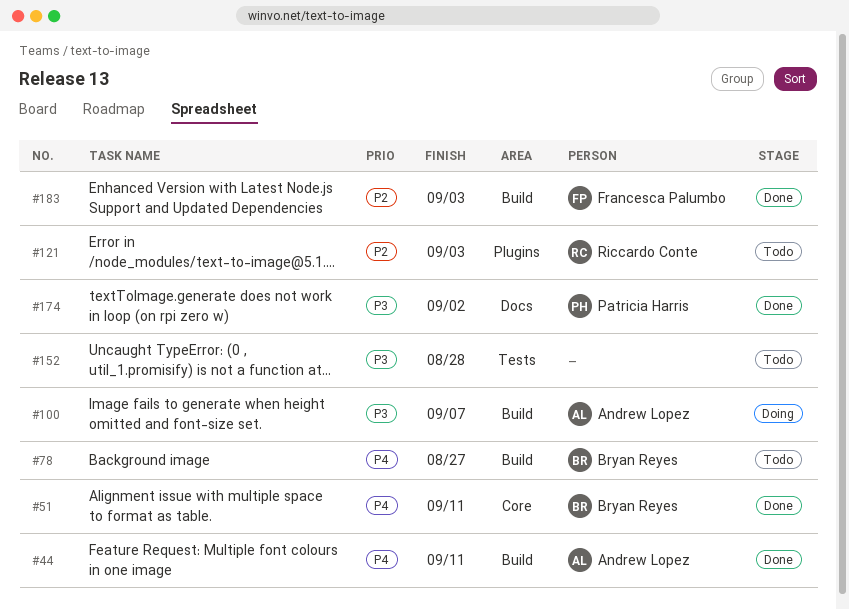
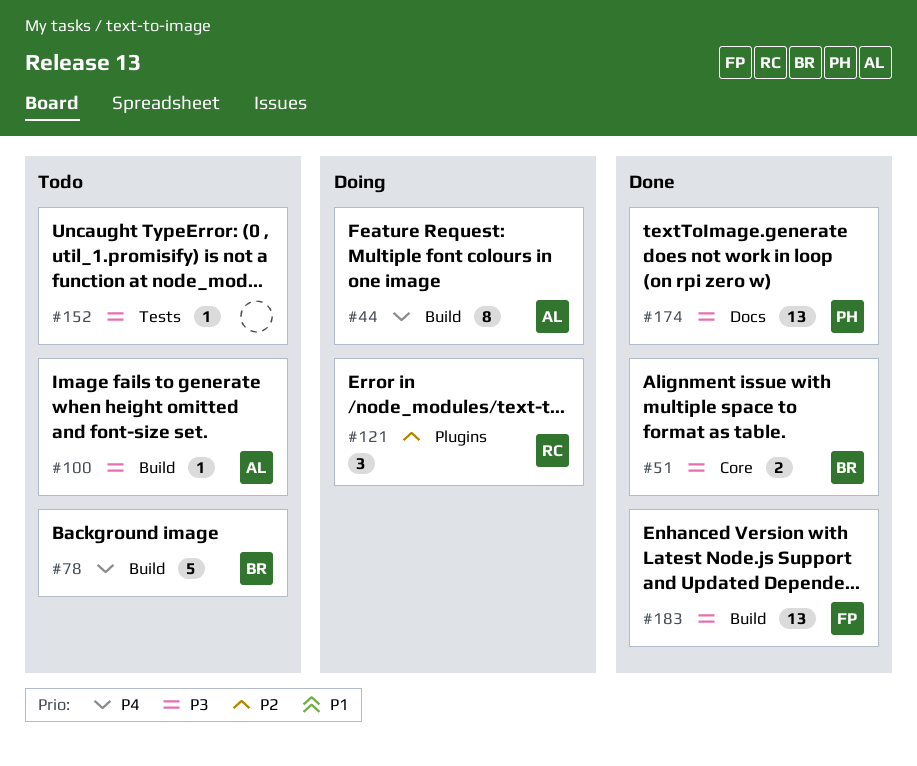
#44, status: Done -> Doing
#51, priority: P4 -> P3
#100, status: Doing -> Todo
#121, status: Todo -> Doing
#183, priority: P2 -> P3

